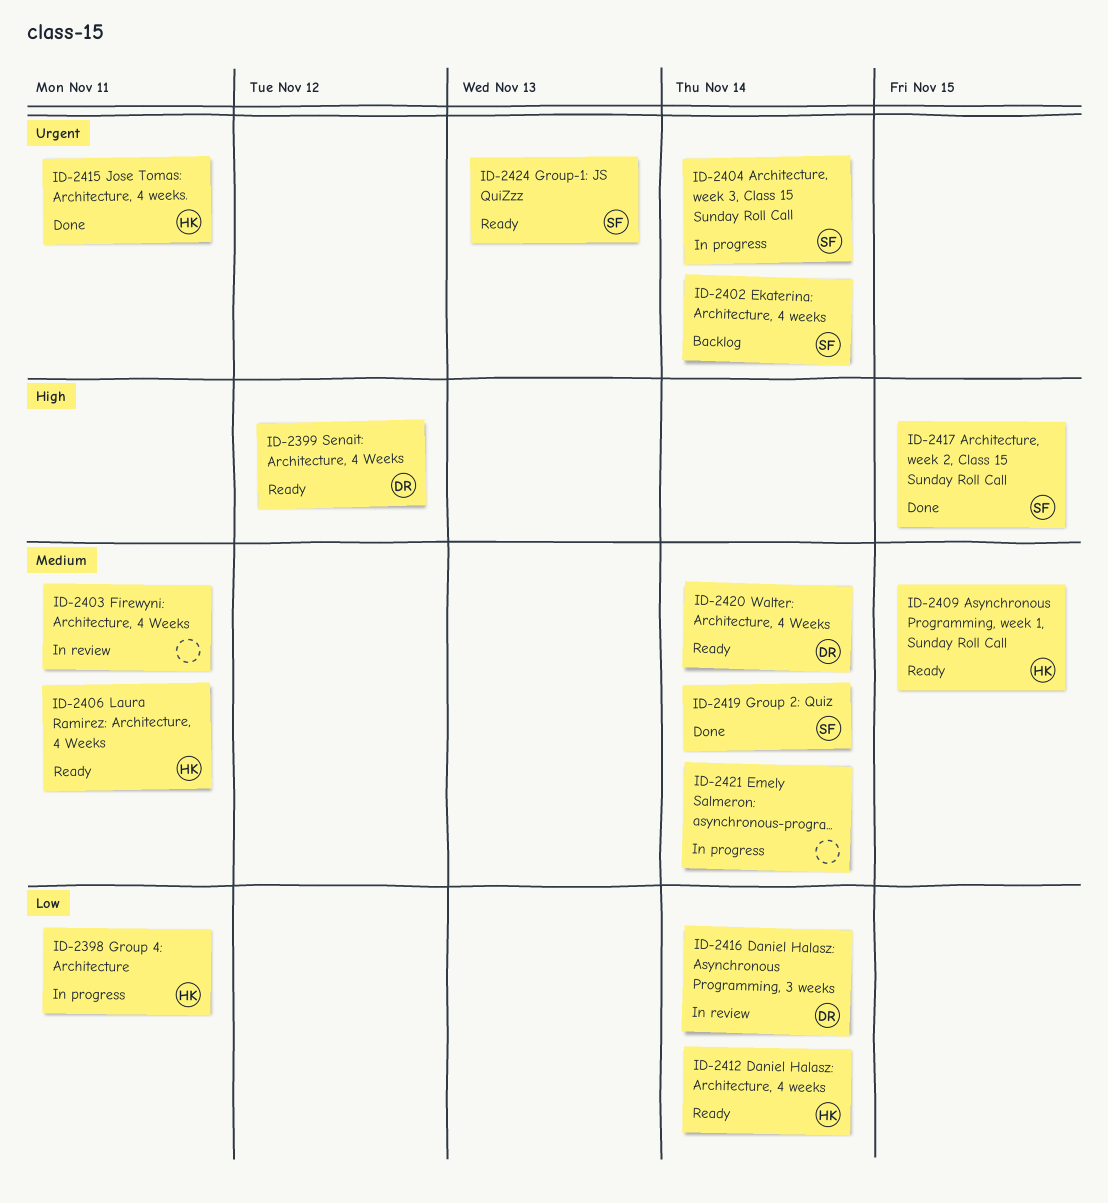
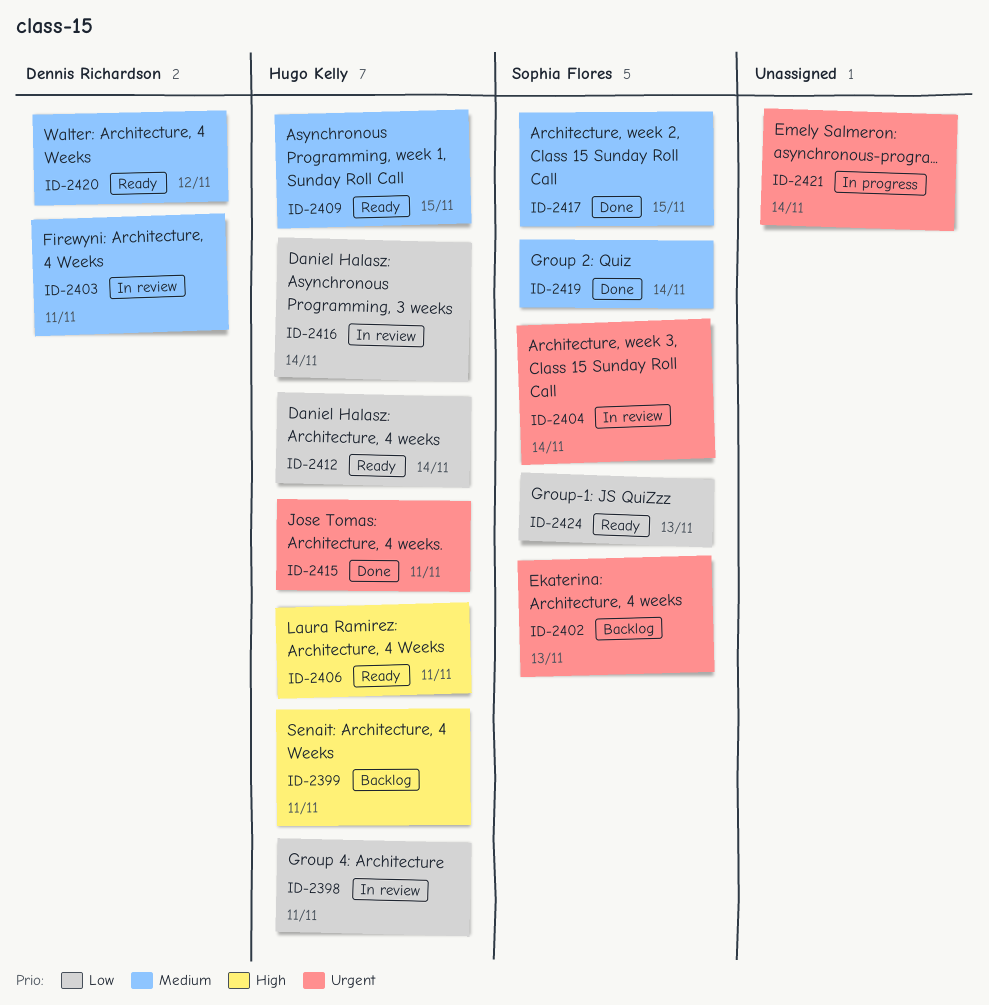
ID-2398, status: In progress -> In review
ID-2399, status: Ready -> Backlog
ID-2399, owner: Dennis Richardson -> Hugo Kelly
ID-2399, due: Nov 12 -> Nov 11
ID-2402, due: Nov 14 -> Nov 13
ID-2403, owner: none -> Dennis Richardson
ID-2404, status: In progress -> In review
ID-2406, priority: Medium -> High
ID-2416, owner: Dennis Richardson -> Hugo Kelly
ID-2417, priority: High -> Medium
ID-2420, due: Nov 14 -> Nov 12
ID-2421, priority: Medium -> Urgent
ID-2424, priority: Urgent -> Low

